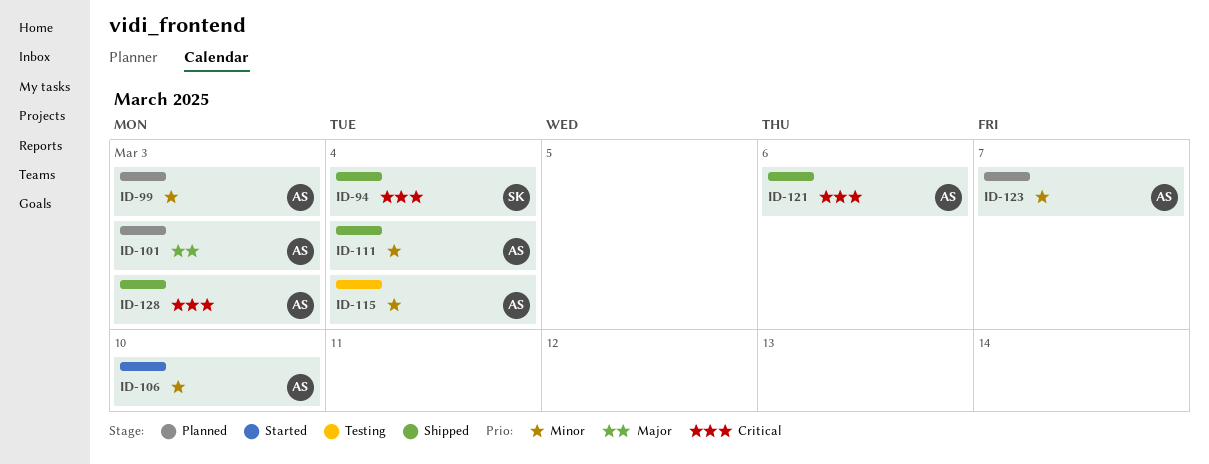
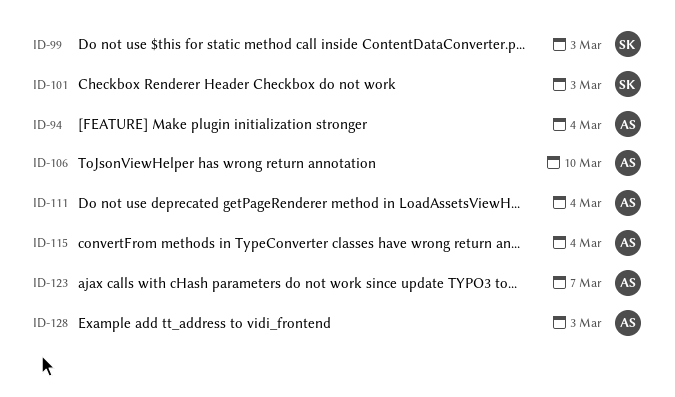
ID-94, owner: SK -> AS
ID-99, owner: AS -> SK
ID-101, owner: AS -> SK
ID-121: present -> none

